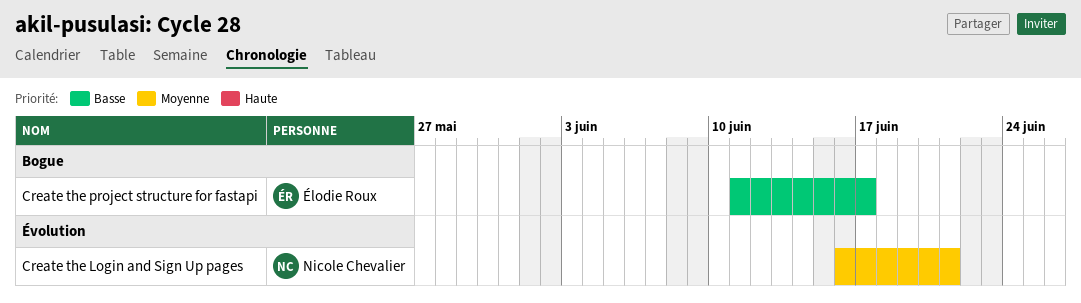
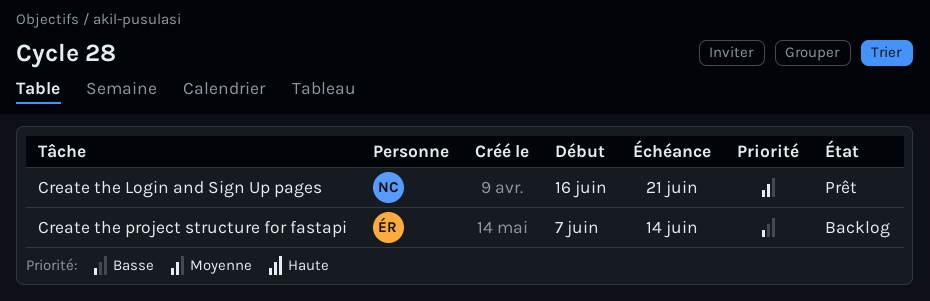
Create the project structure for fastapi, start: Jun 11 -> Jun 7
Create the project structure for fastapi, due: Jun 17 -> Jun 14

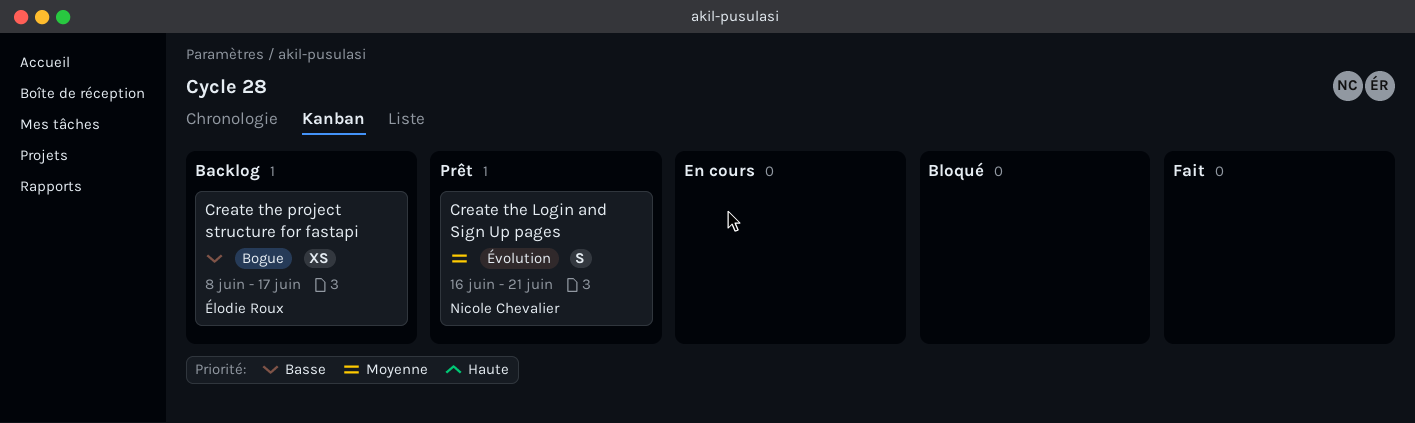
Create the project structure for fastapi, start: Jun 7 -> Jun 8
Create the project structure for fastapi, due: Jun 14 -> Jun 17

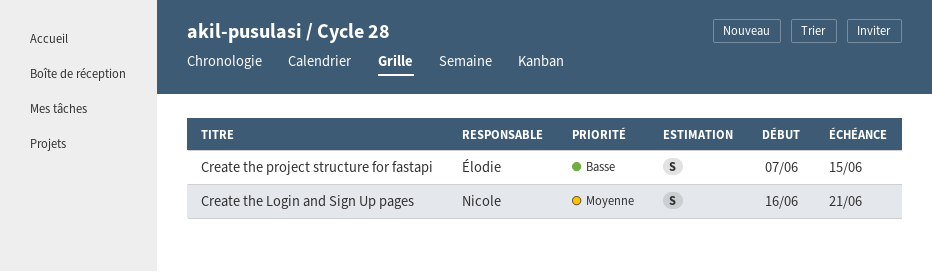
Create the project structure for fastapi, estimate: XS -> S
Create the project structure for fastapi, start: Jun 8 -> Jun 7
Create the project structure for fastapi, due: Jun 17 -> Jun 15

